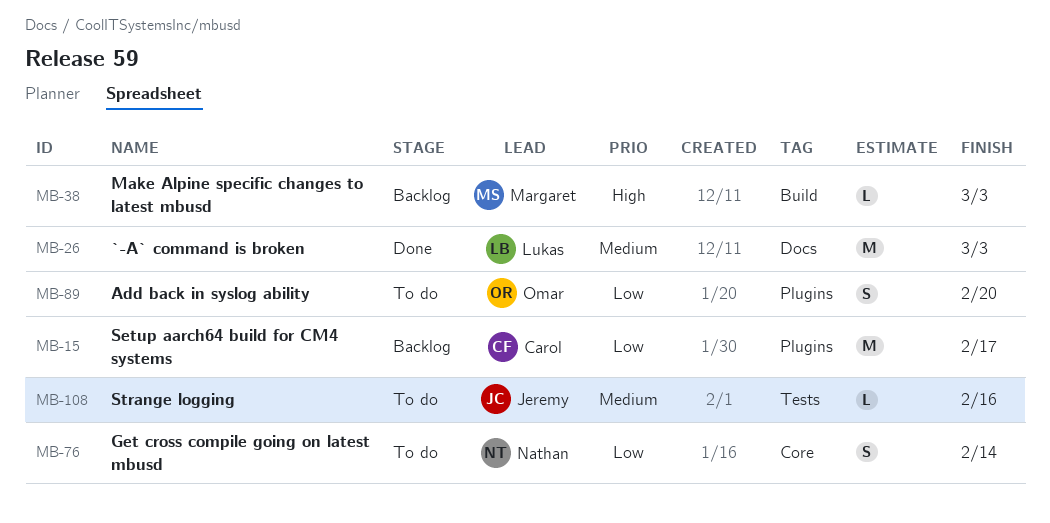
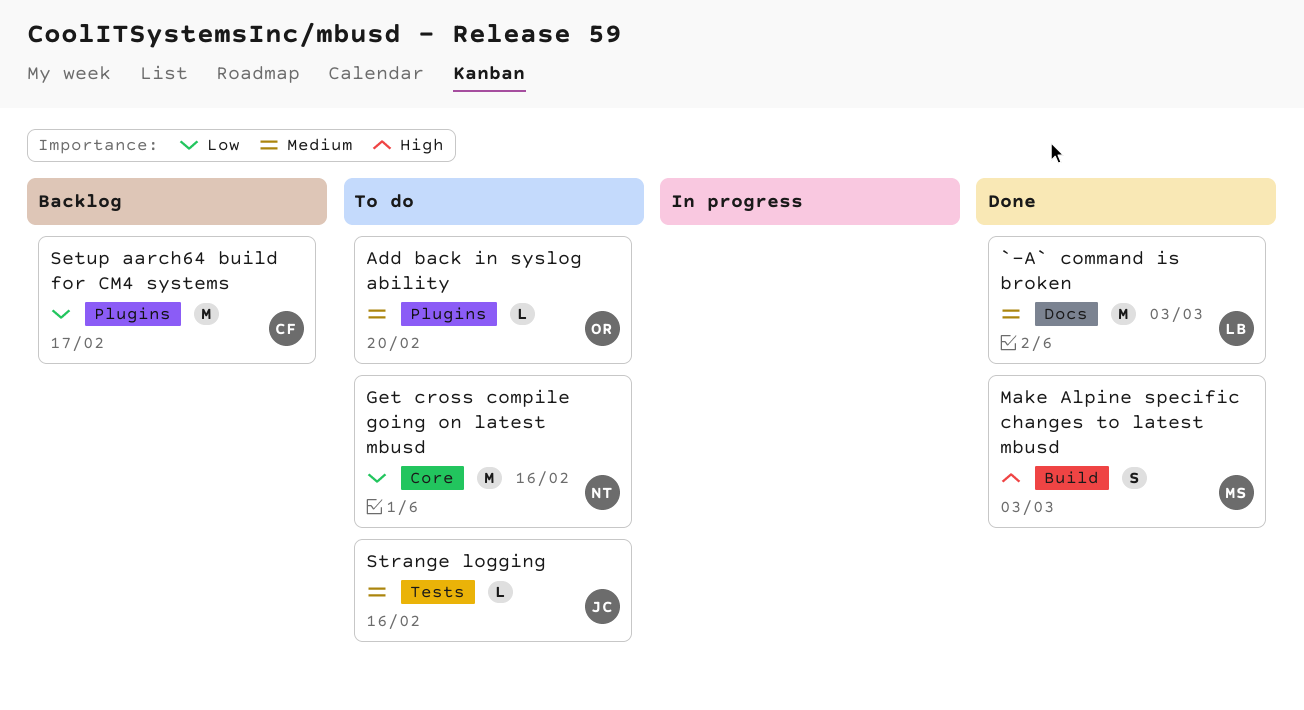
Add back in syslog ability, priority: Low -> Medium
Add back in syslog ability, estimate: S -> L
Get cross compile going on latest mbusd, estimate: S -> M
Get cross compile going on latest mbusd, due: Feb 14 -> Feb 16
Make Alpine specific changes to latest mbusd, status: Backlog -> Done
Make Alpine specific changes to latest mbusd, estimate: L -> S

